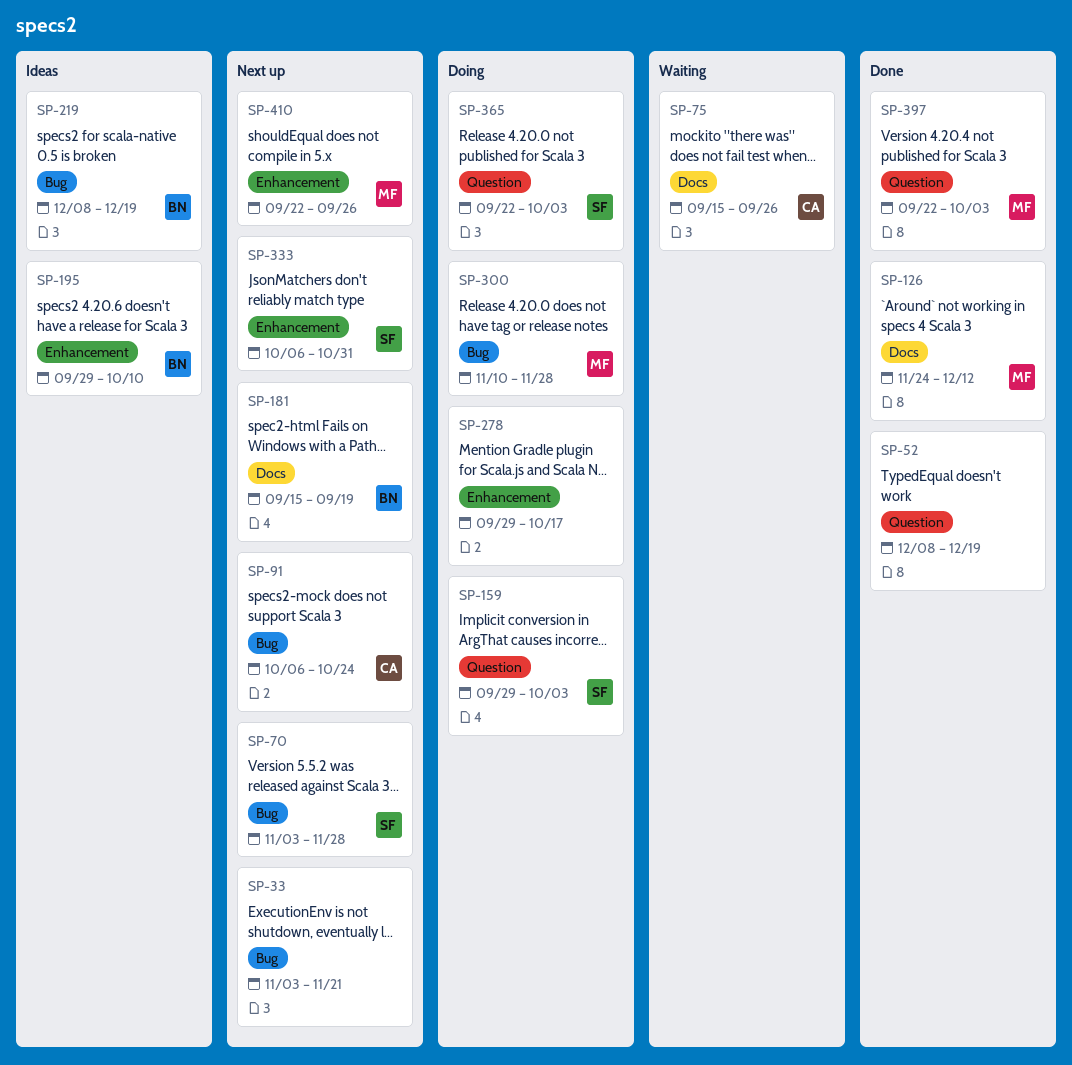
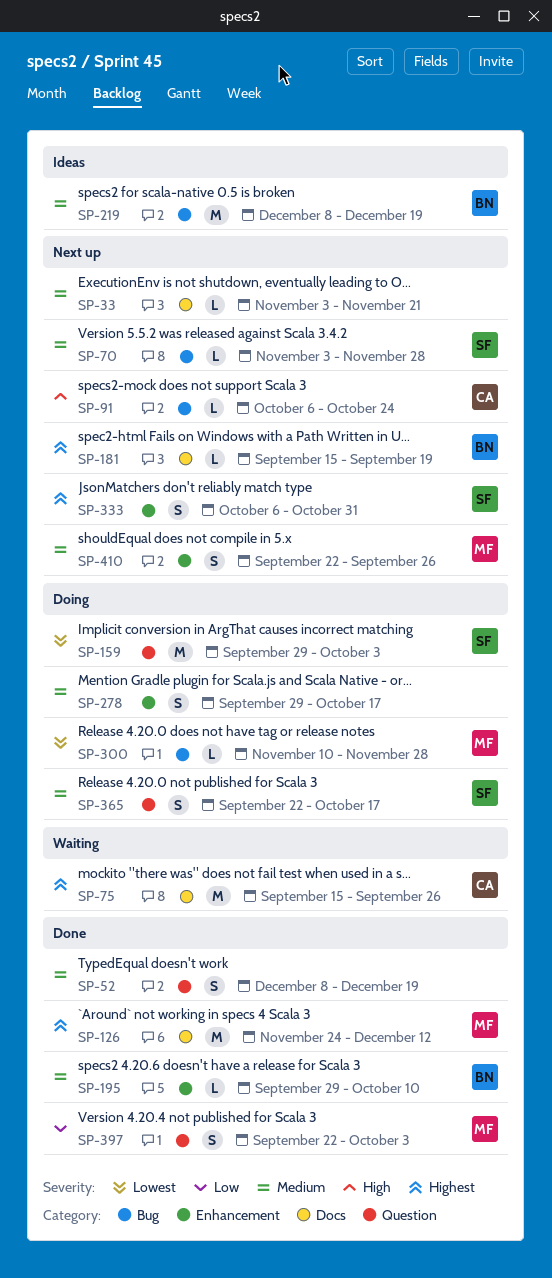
SP-33, label: Bug -> Docs
SP-195, status: Ideas -> Done
SP-365, due: Oct 3 -> Oct 17

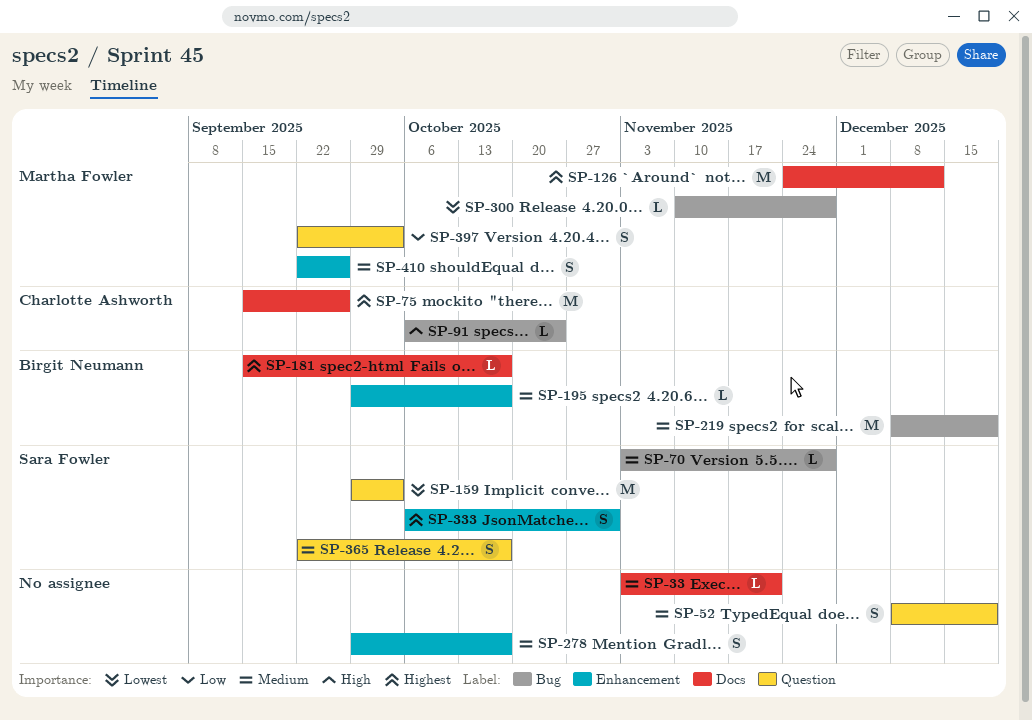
SP-181, due: Sep 19 -> Oct 17
SP-195, due: Oct 10 -> Oct 17

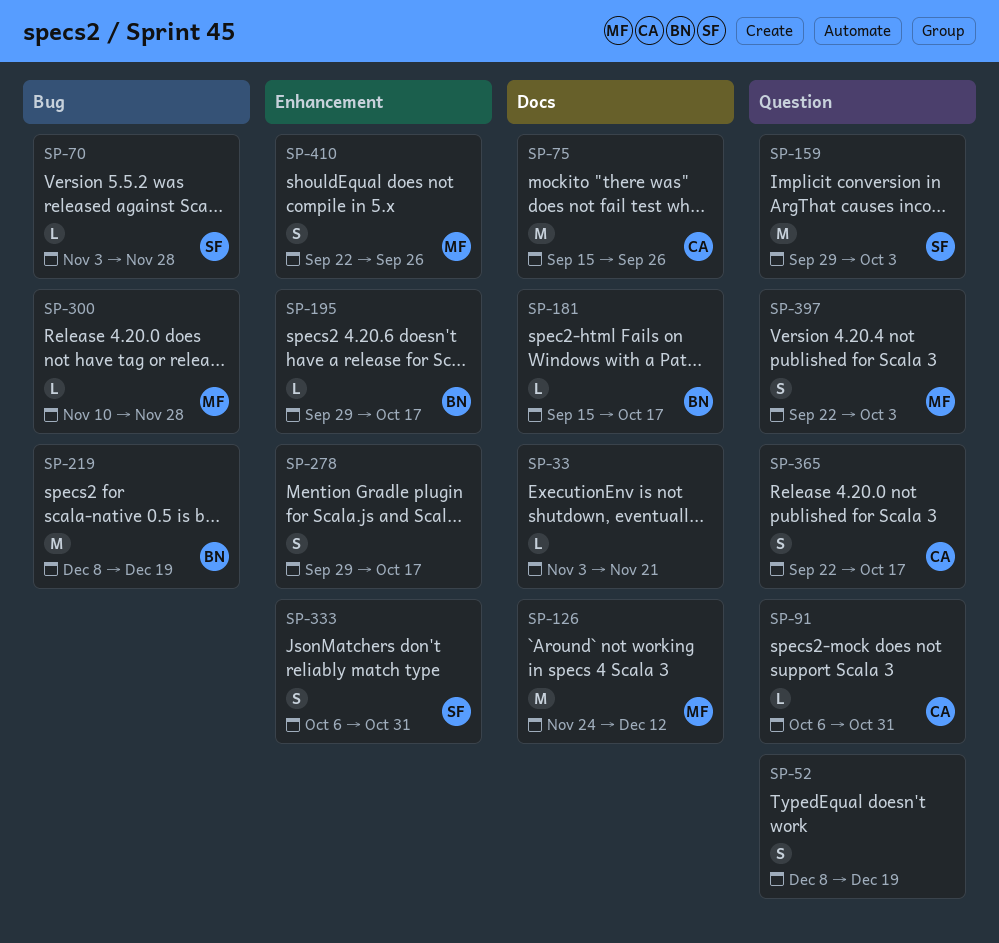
SP-91, label: Bug -> Question
SP-91, due: Oct 24 -> Oct 31
SP-365, owner: Sara Fowler -> Charlotte Ashworth

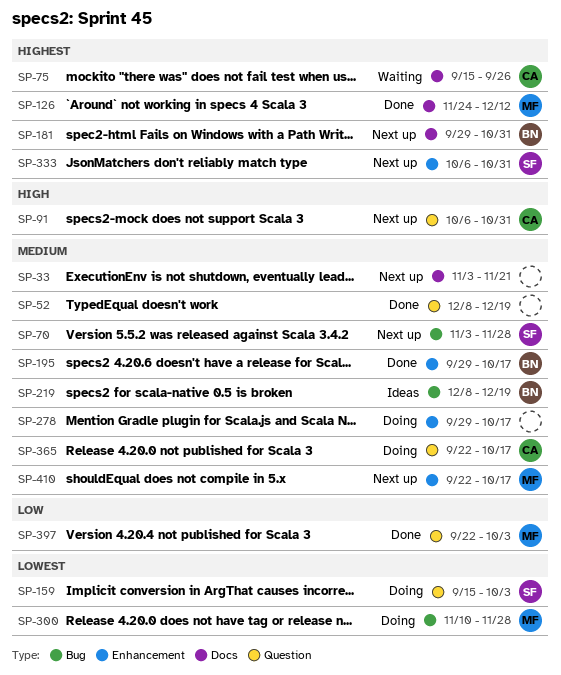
SP-159, start: Sep 29 -> Sep 15
SP-181, start: Sep 15 -> Sep 29
SP-181, due: Oct 17 -> Oct 31
SP-410, due: Sep 26 -> Oct 17

